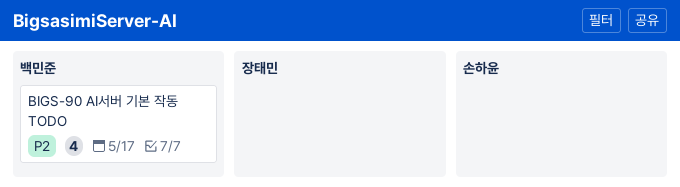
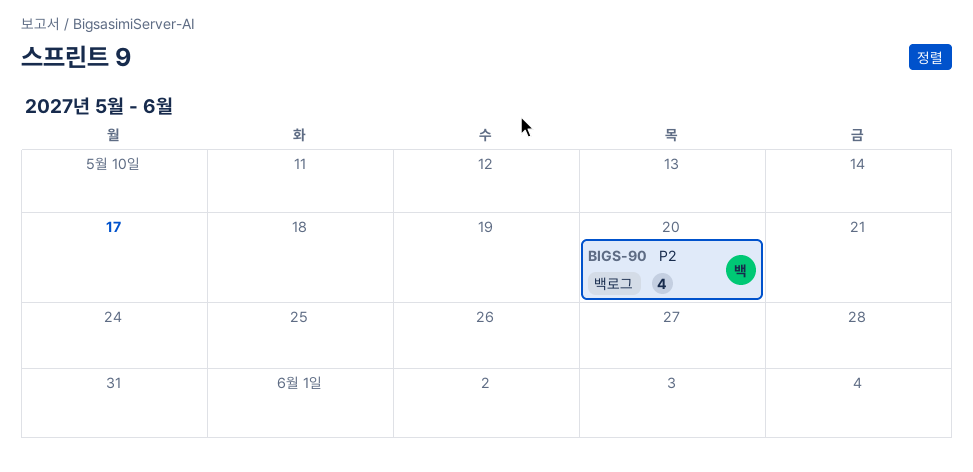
BIGS-90, due: May 17 -> May 20

